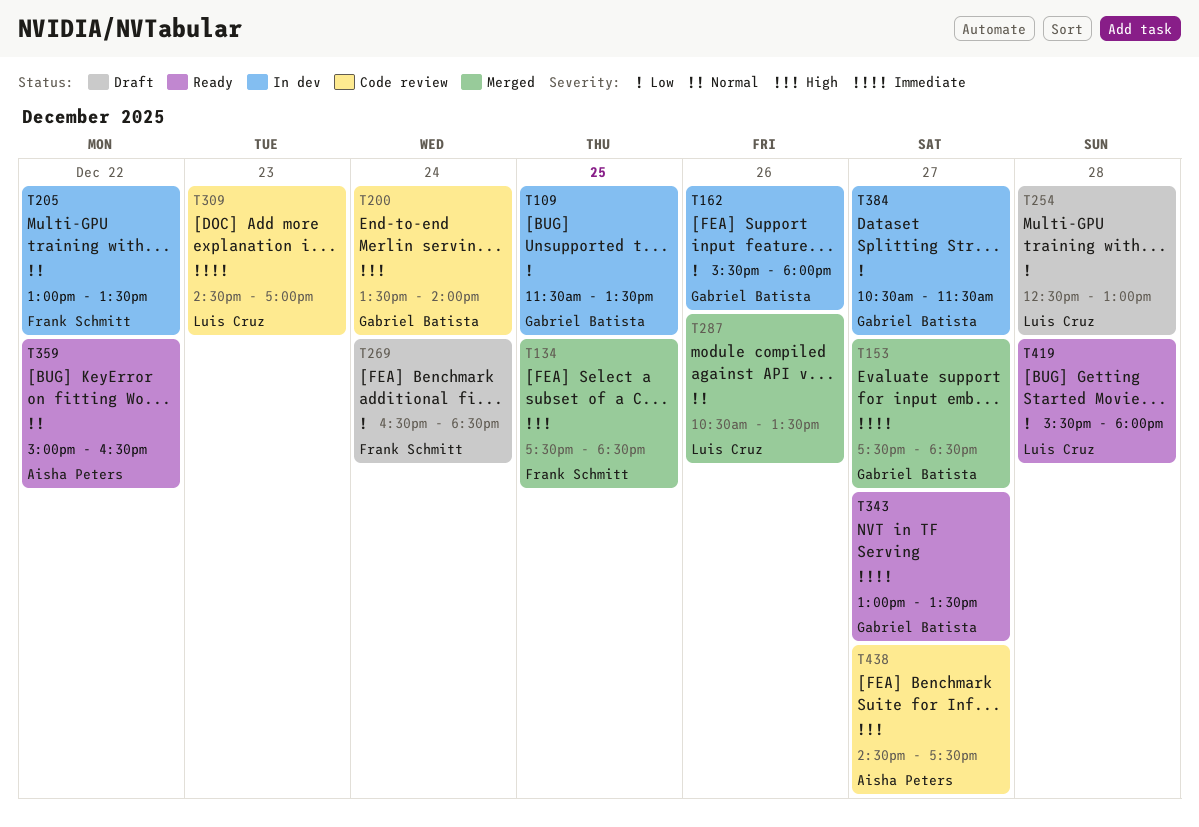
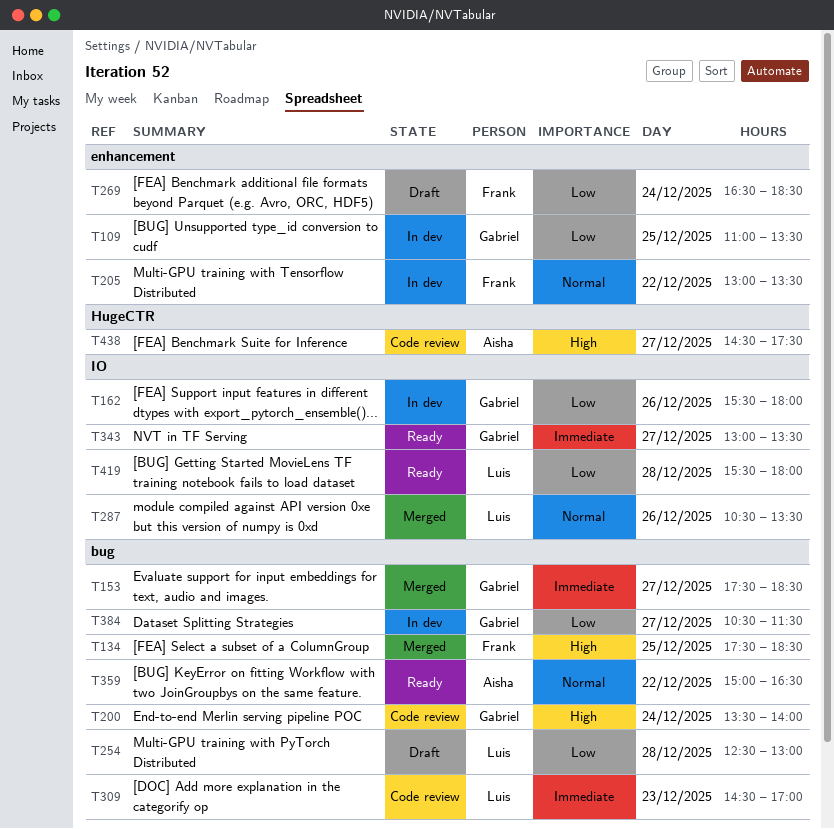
T109, begins: 11:30 -> 11:00

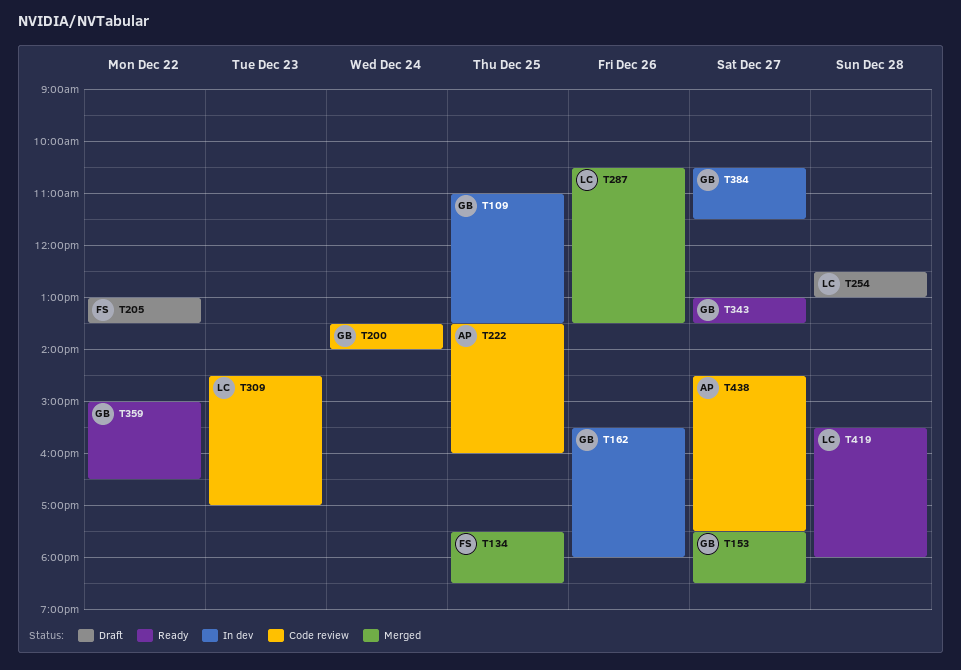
T205, status: In dev -> Draft
T222: none -> present
T269: present -> none
T359, owner: Aisha -> Gabriel

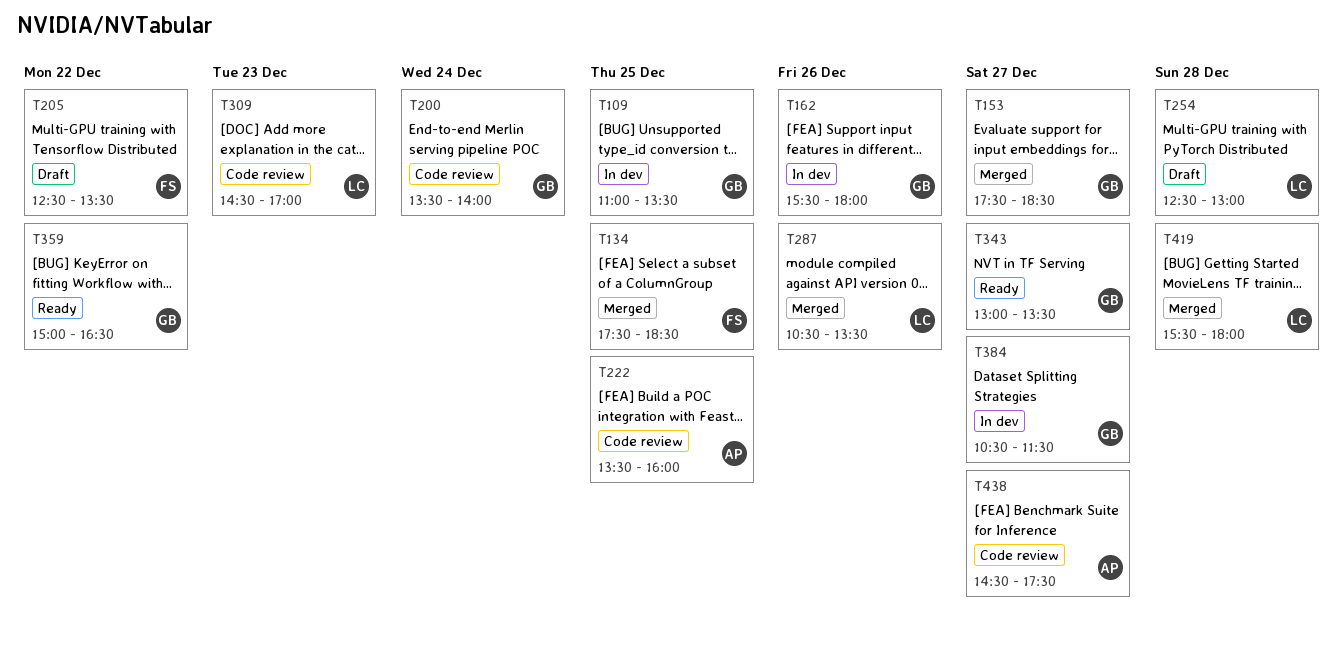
T205, begins: 13:00 -> 12:30
T419, status: Ready -> Merged

